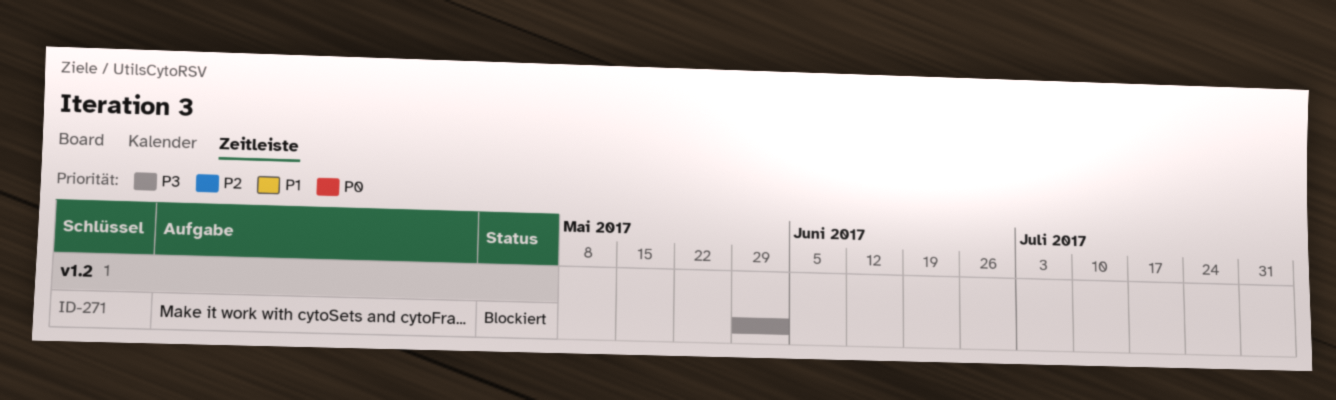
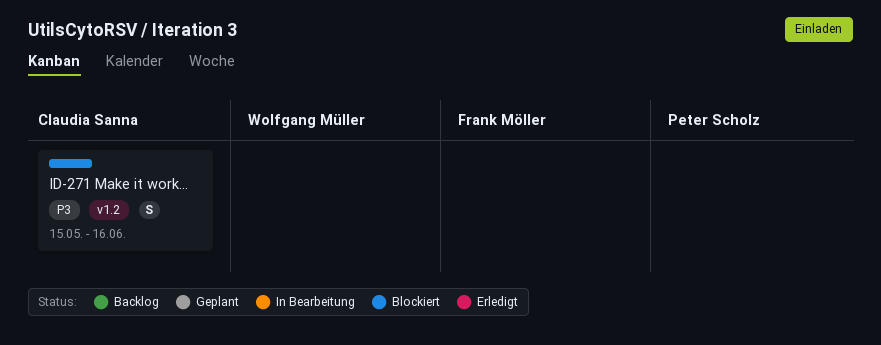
ID-271, start: May 29 -> May 15
ID-271, due: Jun 2 -> Jun 16

